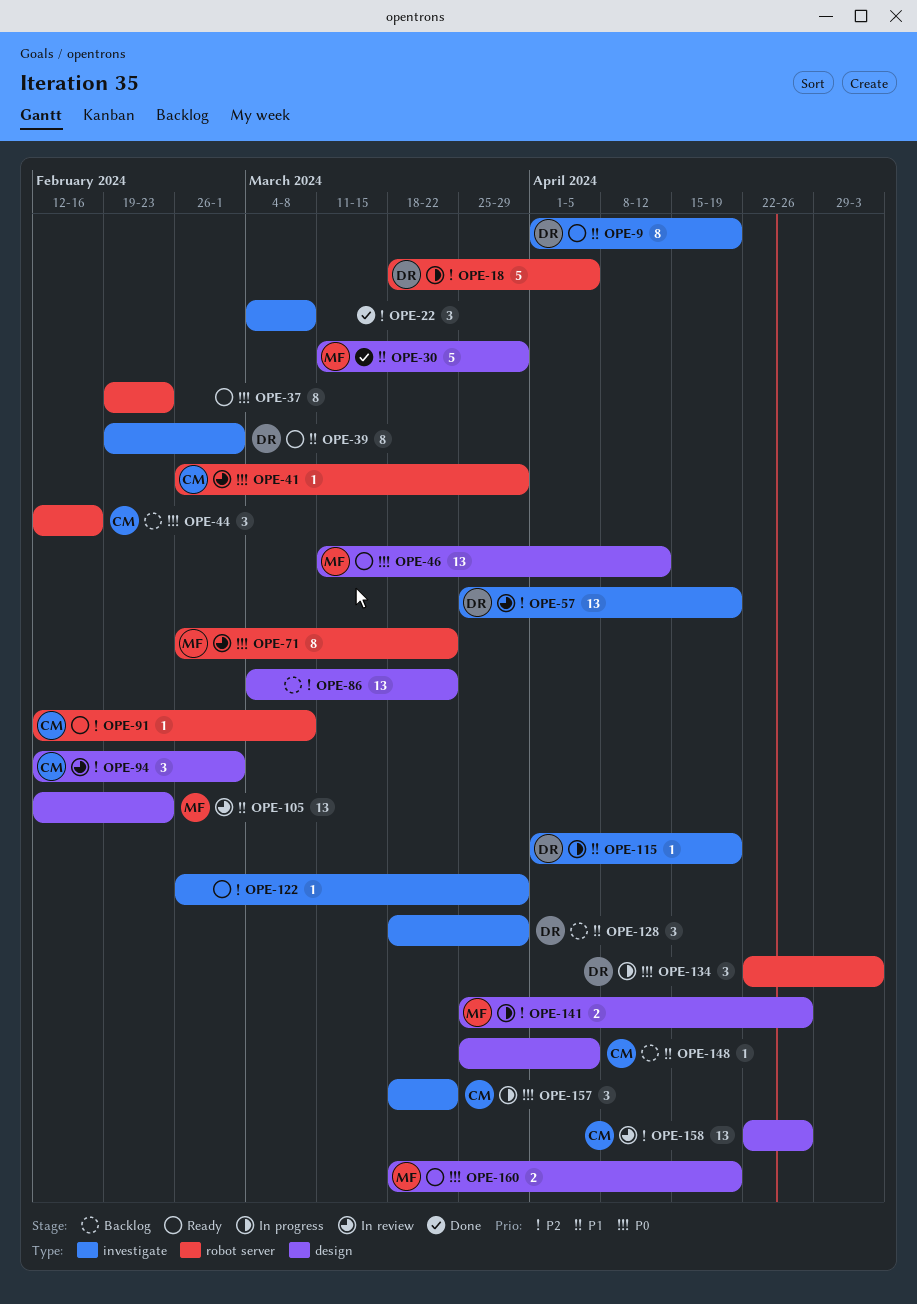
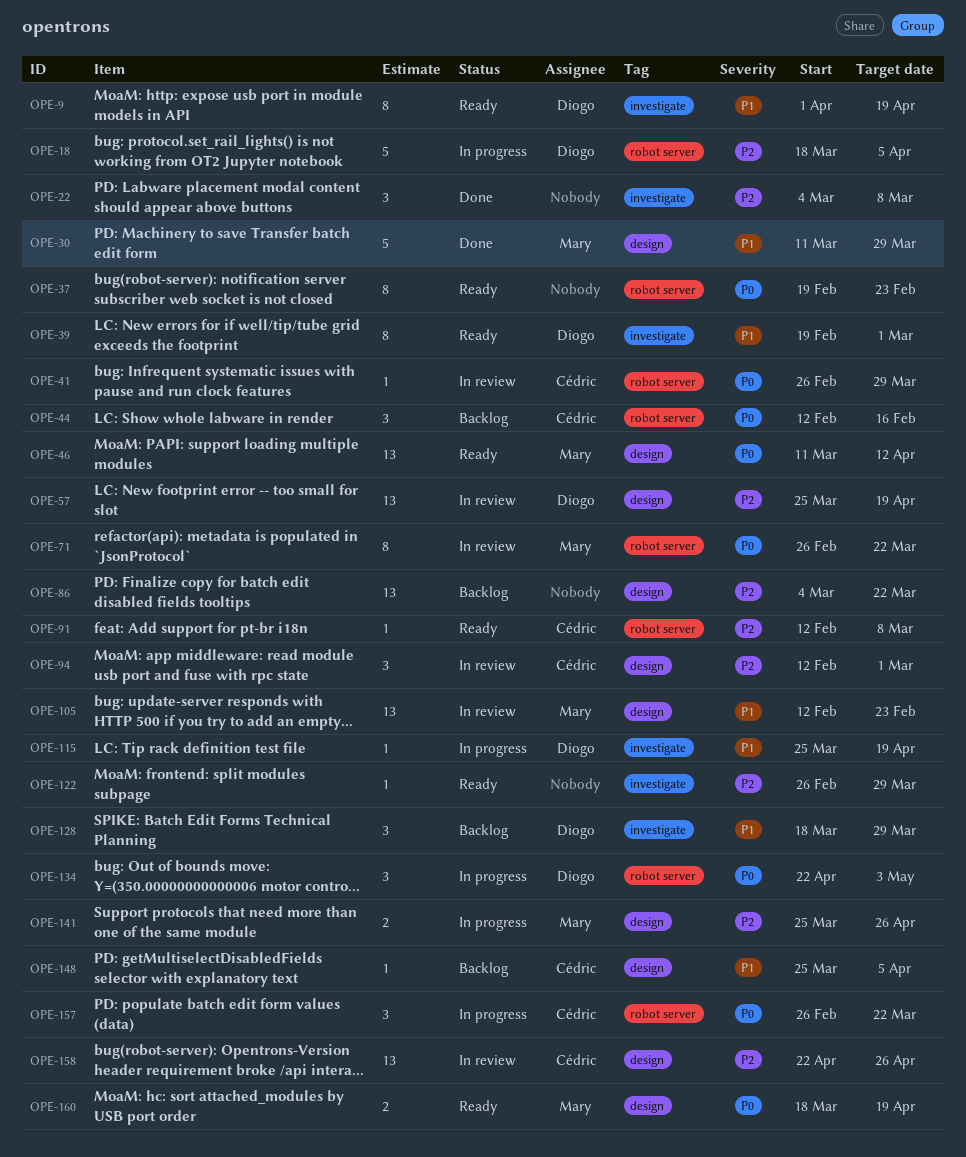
OPE-57, label: investigate -> design
OPE-115, start: Apr 1 -> Mar 25
OPE-157, label: investigate -> robot server
OPE-157, start: Mar 18 -> Feb 26

